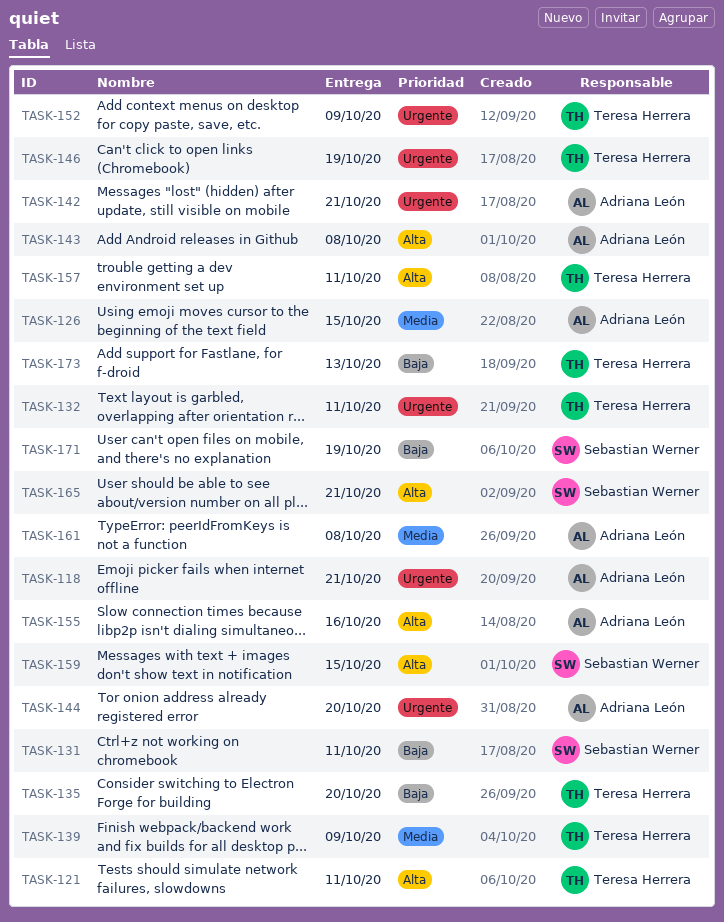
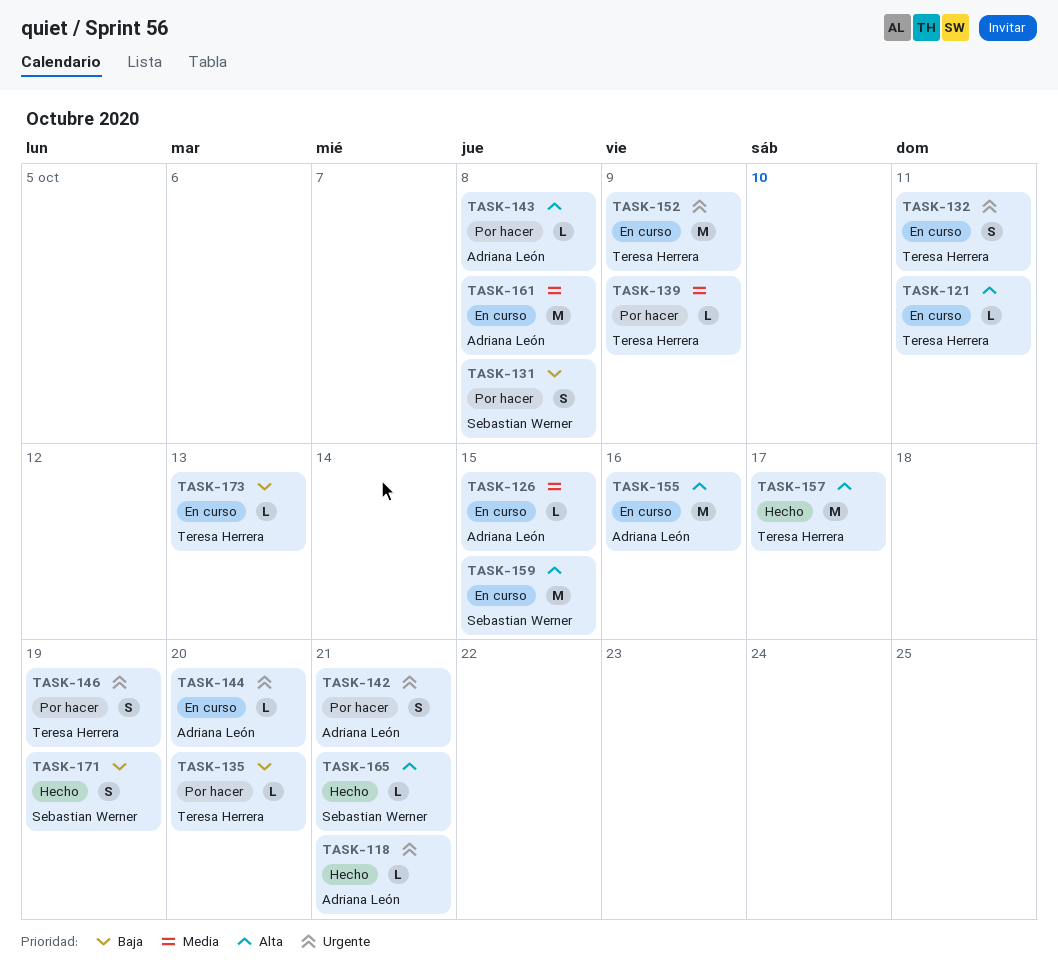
TASK-131, due: Oct 11 -> Oct 8
TASK-157, due: Oct 11 -> Oct 17

